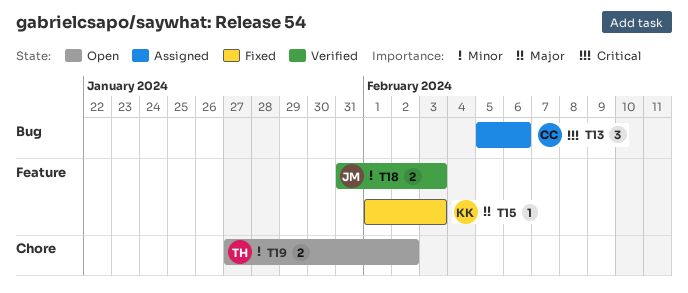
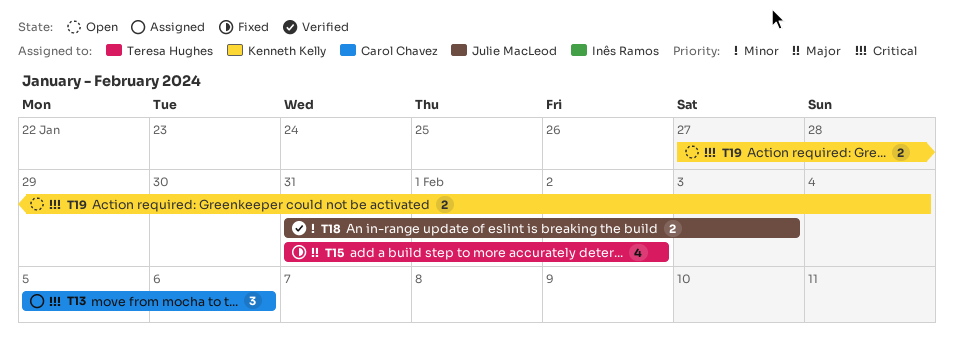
T15, owner: Kenneth Kelly -> Teresa Hughes
T15, estimate: 1 -> 4
T15, start: Feb 1 -> Jan 31
T15, due: Feb 3 -> Feb 2
T19, owner: Teresa Hughes -> Kenneth Kelly
T19, priority: Minor -> Critical
T19, due: Feb 2 -> Feb 4

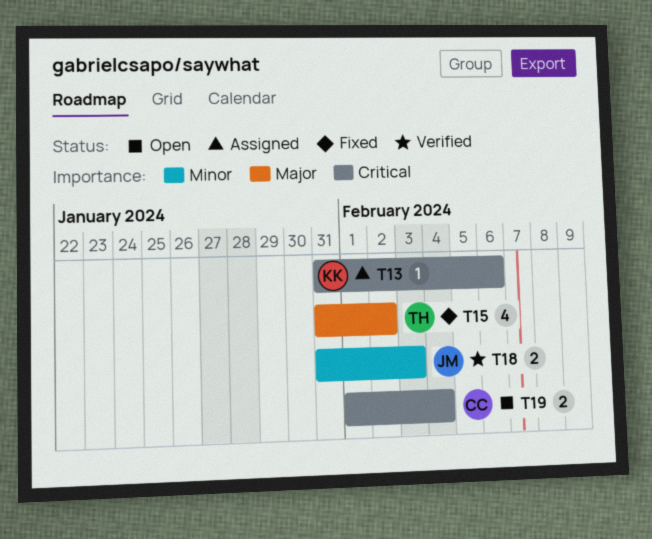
T13, owner: Carol Chavez -> Kenneth Kelly
T13, estimate: 3 -> 1
T13, start: Feb 5 -> Jan 31
T19, owner: Kenneth Kelly -> Carol Chavez
T19, start: Jan 27 -> Feb 1

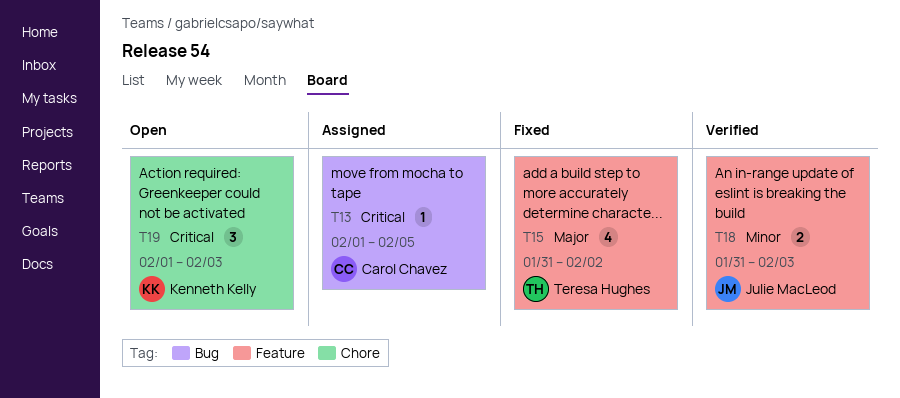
T13, owner: Kenneth Kelly -> Carol Chavez
T13, start: Jan 31 -> Feb 1
T13, due: Feb 6 -> Feb 5
T19, owner: Carol Chavez -> Kenneth Kelly
T19, estimate: 2 -> 3
T19, due: Feb 4 -> Feb 3

